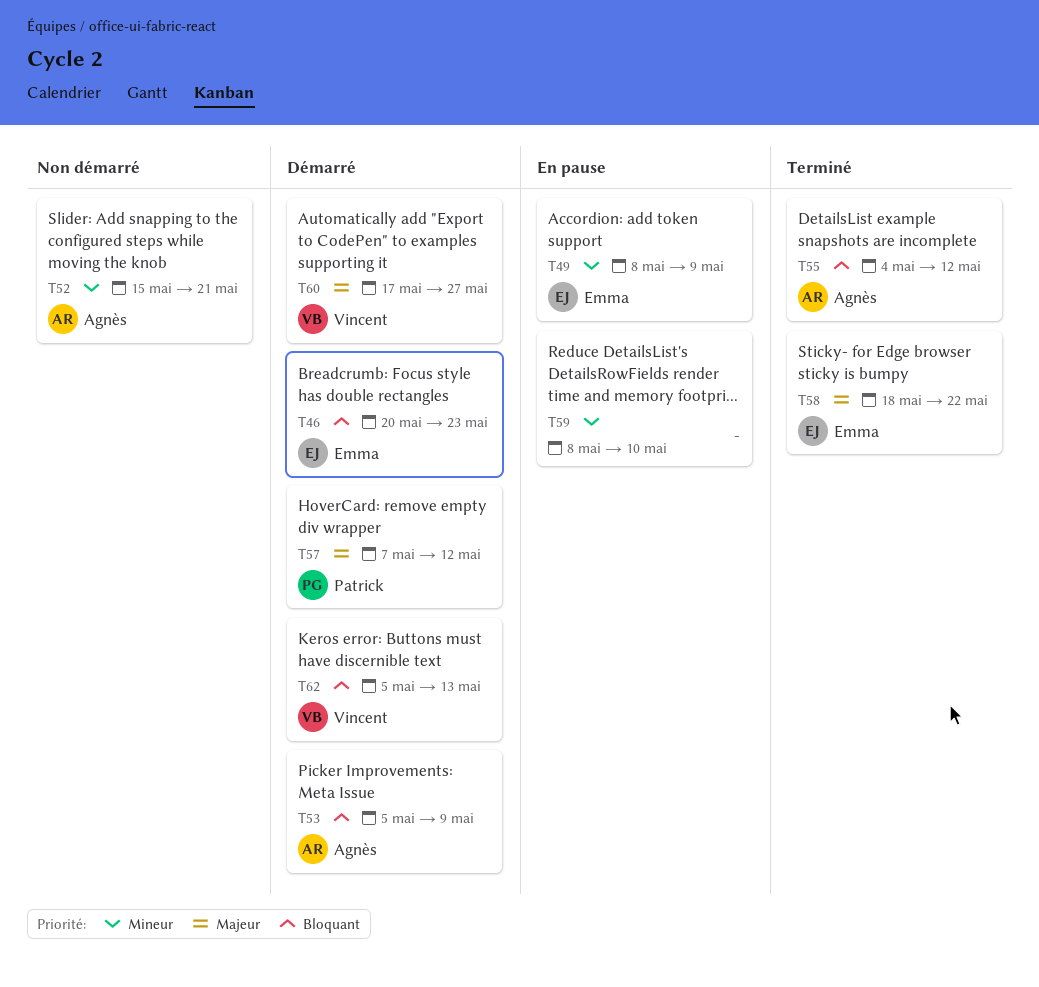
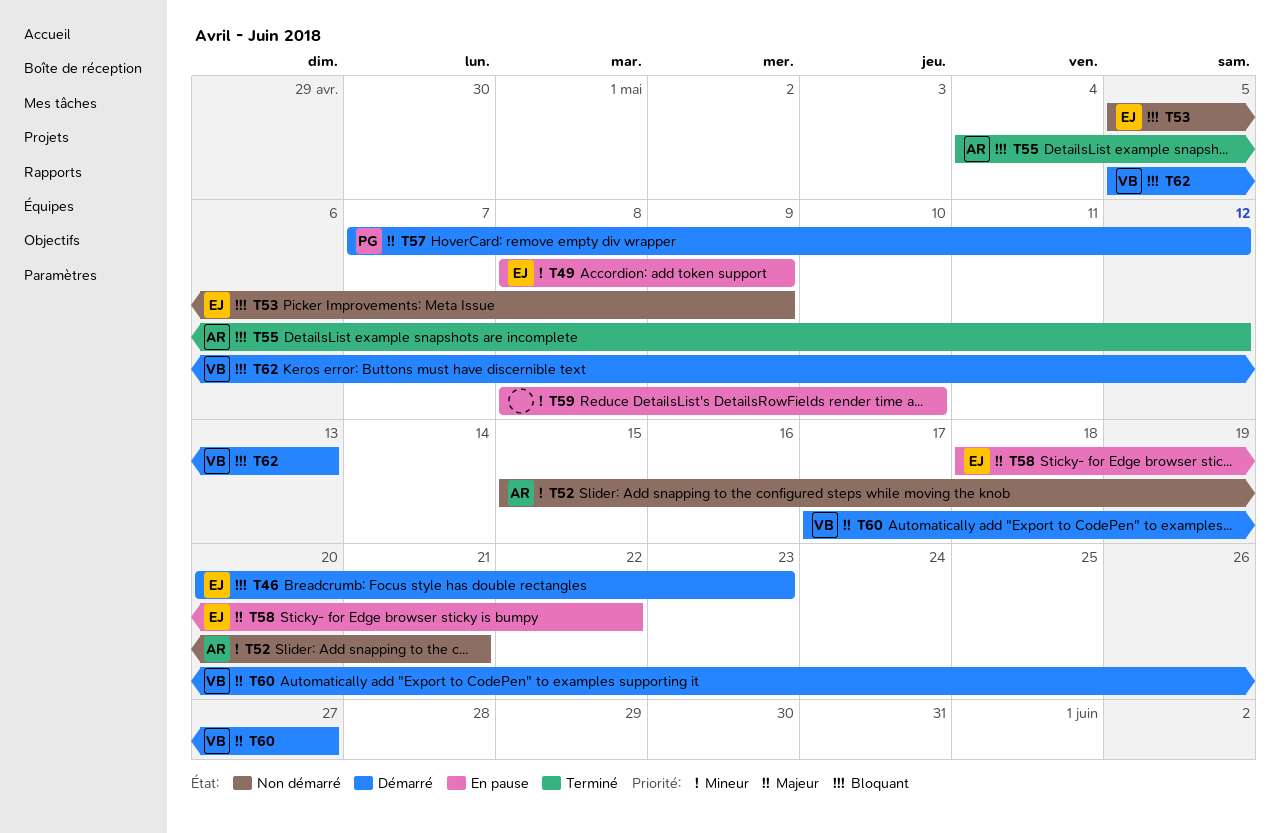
T53, status: Démarré -> Non démarré
T53, owner: Agnès -> Emma
T58, status: Terminé -> En pause

